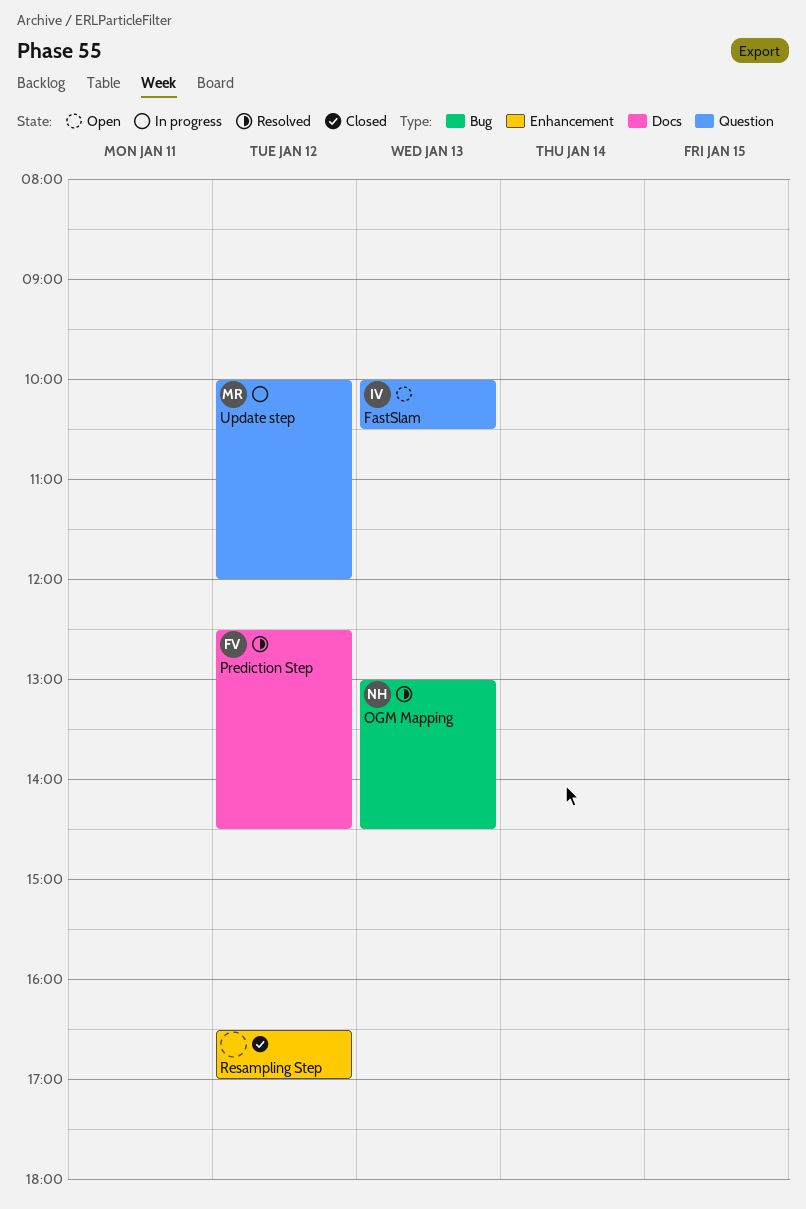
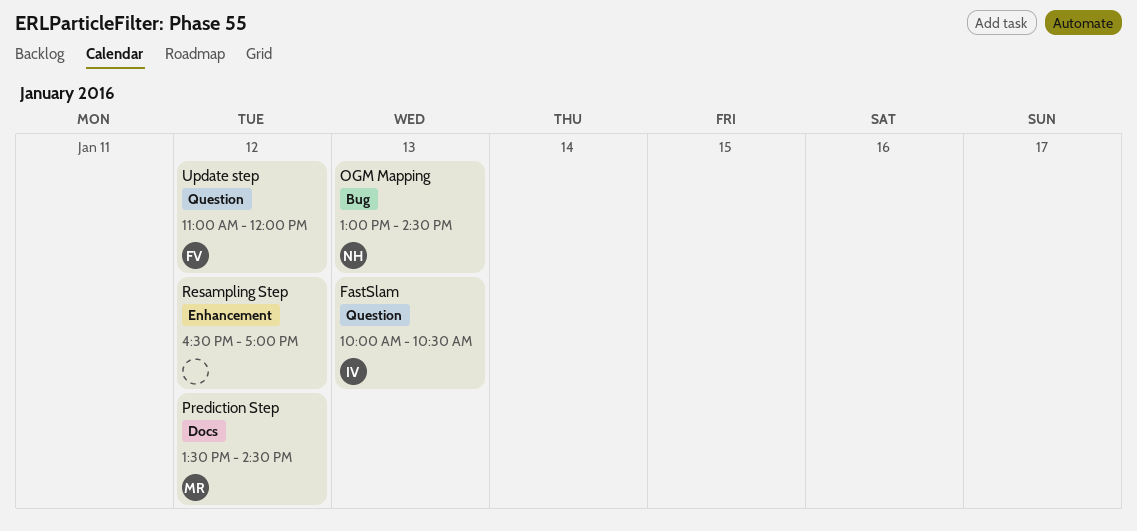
Prediction Step, owner: FV -> MR
Prediction Step, begins: 12:30 -> 13:30
Update step, owner: MR -> FV
Update step, begins: 10:00 -> 11:00

